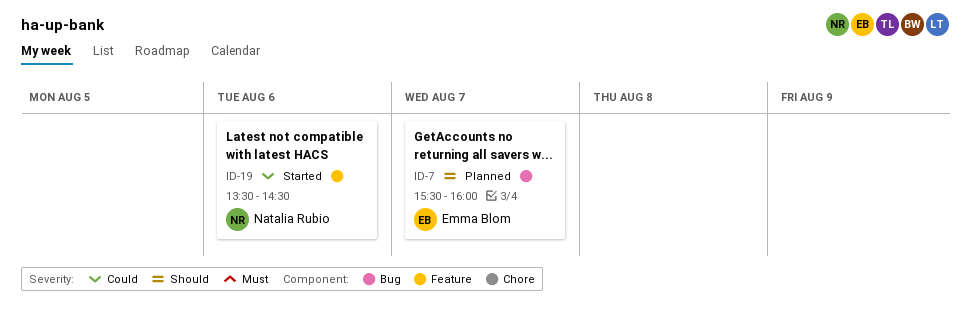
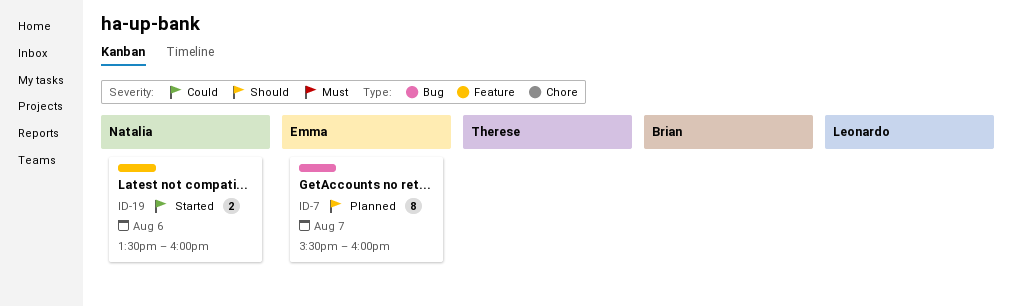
ID-19, ends: 14:30 -> 16:00

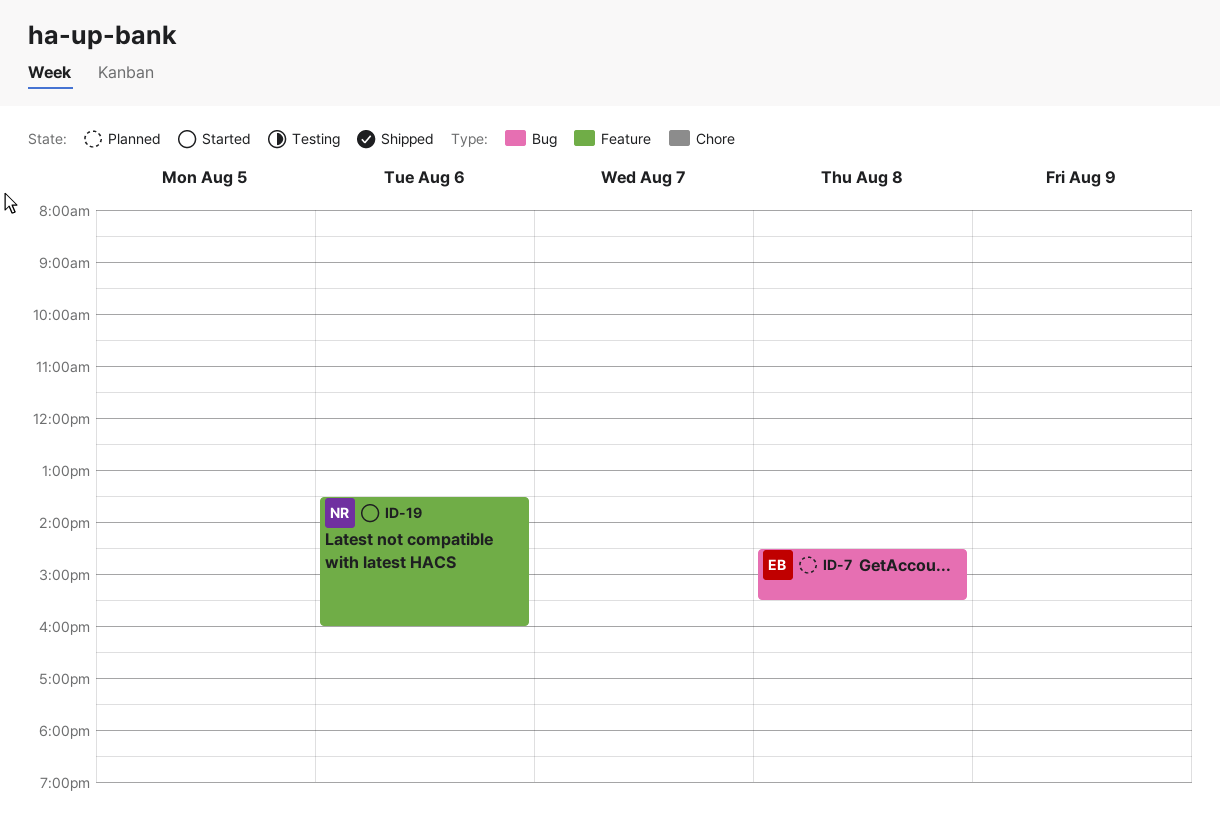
ID-7, day: Aug 7 -> Aug 8
ID-7, begins: 15:30 -> 14:30
ID-7, ends: 16:00 -> 15:30

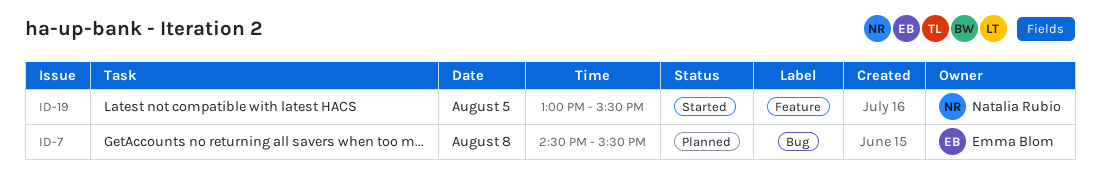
ID-19, day: Aug 6 -> Aug 5
ID-19, begins: 13:30 -> 13:00
ID-19, ends: 16:00 -> 15:30

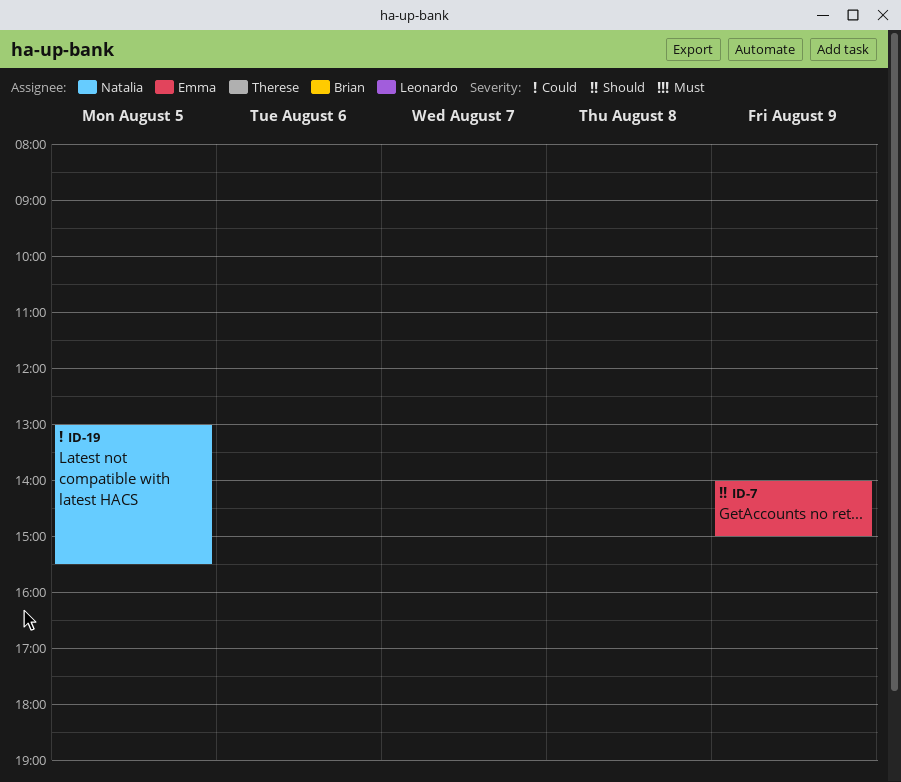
ID-7, day: Aug 8 -> Aug 9
ID-7, begins: 14:30 -> 14:00
ID-7, ends: 15:30 -> 15:00

